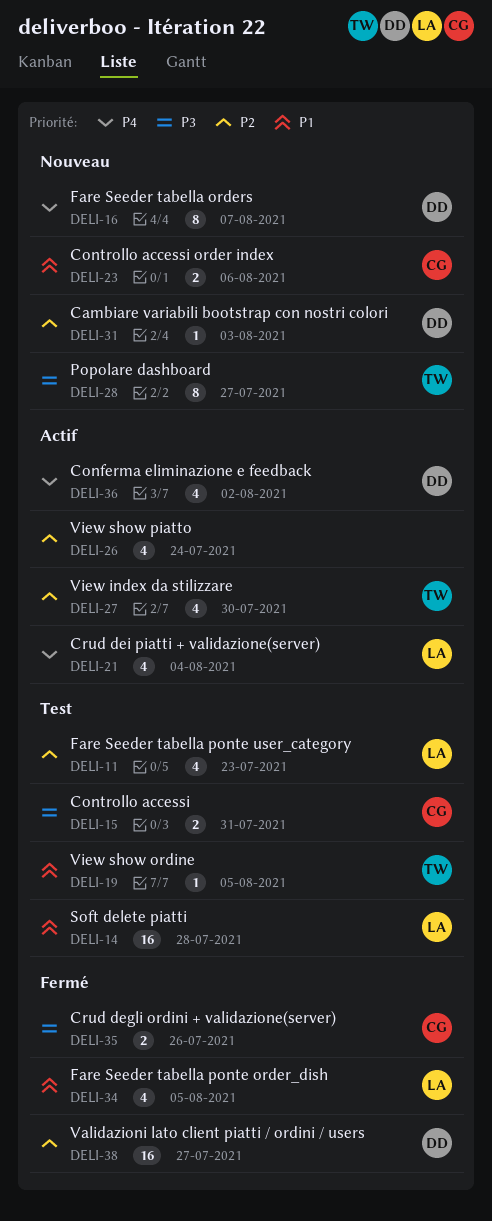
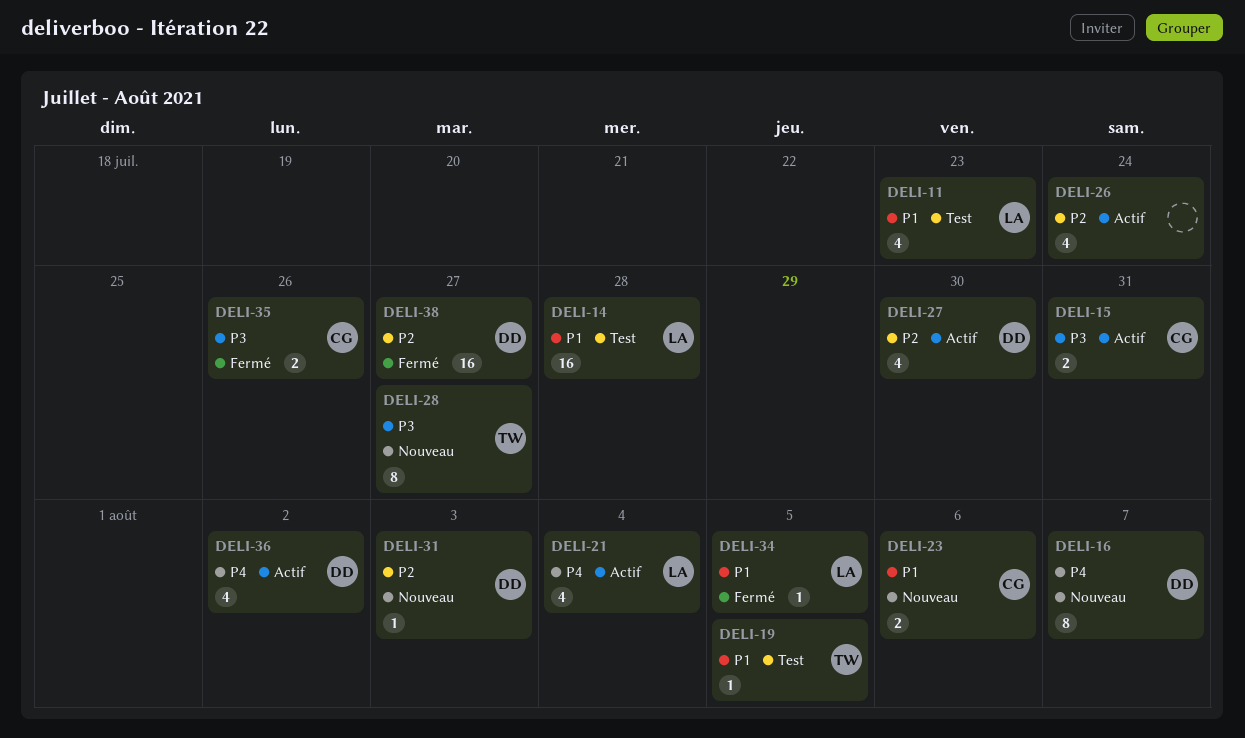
DELI-11, priority: P2 -> P1
DELI-15, status: Test -> Actif
DELI-27, owner: TW -> DD
DELI-34, estimate: 4 -> 1

